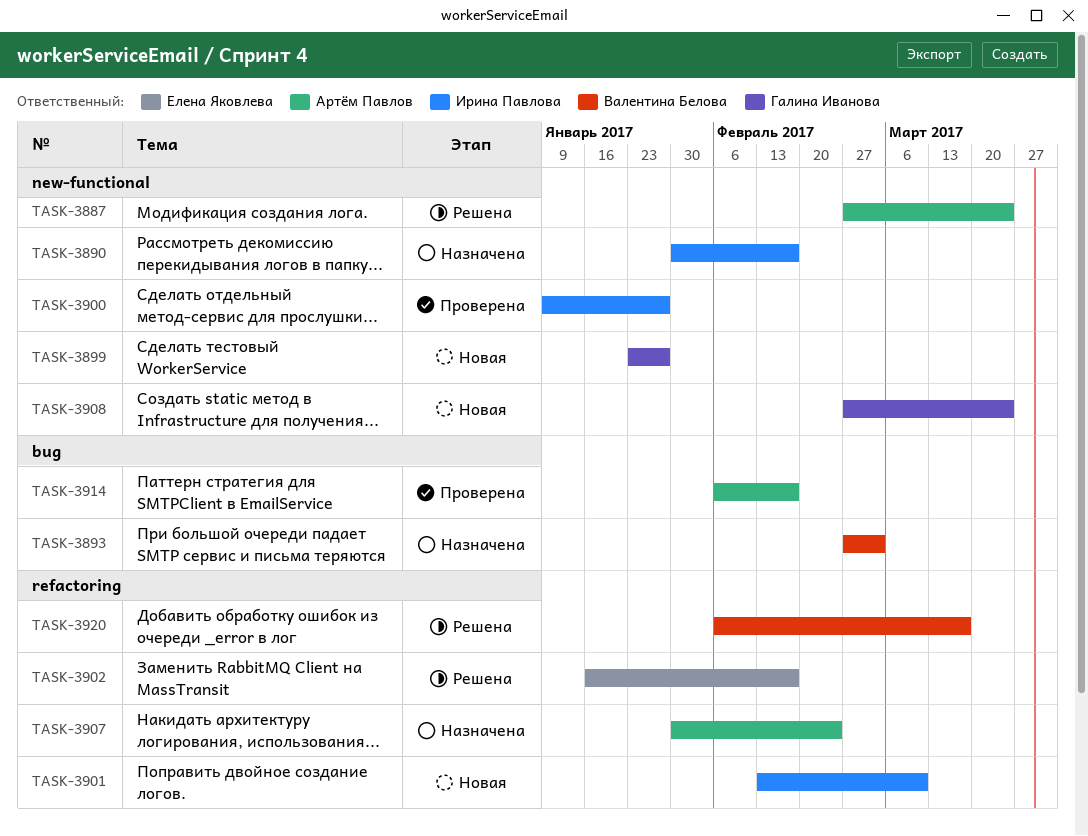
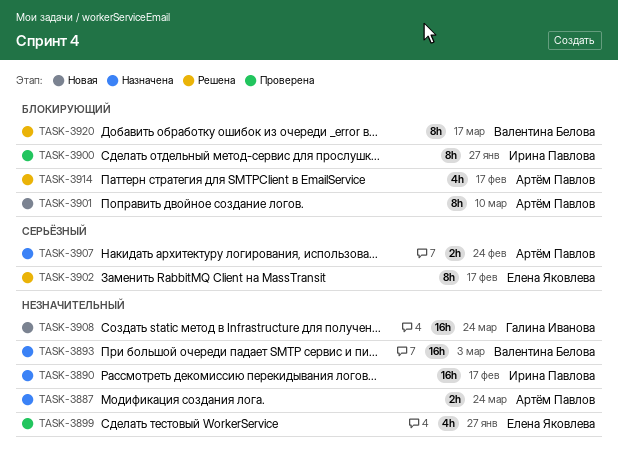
TASK-3887, status: Решена -> Назначена
TASK-3899, status: Новая -> Проверена
TASK-3899, owner: Галина Иванова -> Елена Яковлева
TASK-3901, owner: Ирина Павлова -> Артём Павлов
TASK-3914, status: Проверена -> Решена

